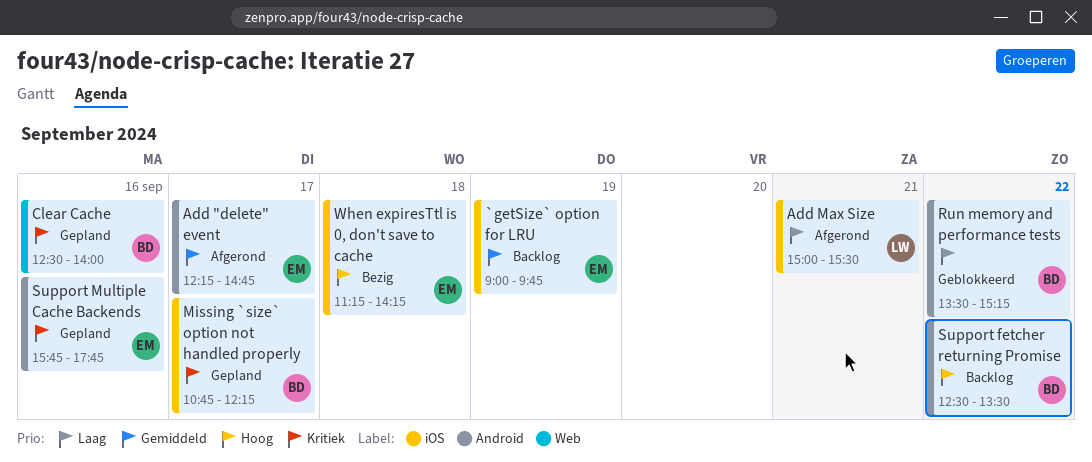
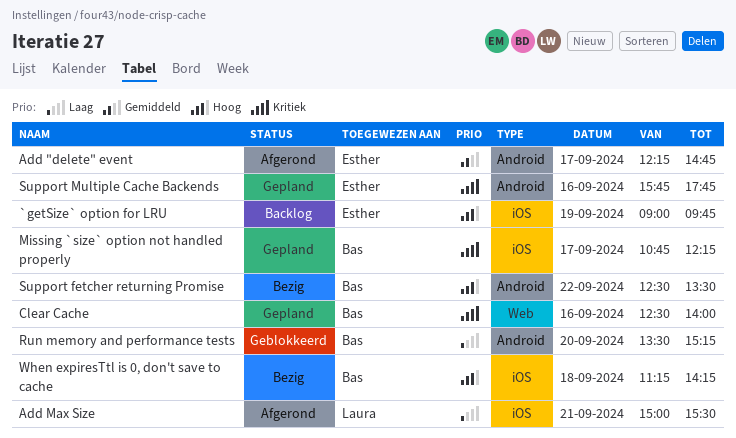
`getSize` option for LRU, priority: Gemiddeld -> Hoog
Run memory and performance tests, day: Sep 22 -> Sep 20
Support fetcher returning Promise, status: Backlog -> Bezig
When expiresTtl is 0, don't save to cache, owner: Esther -> Bas

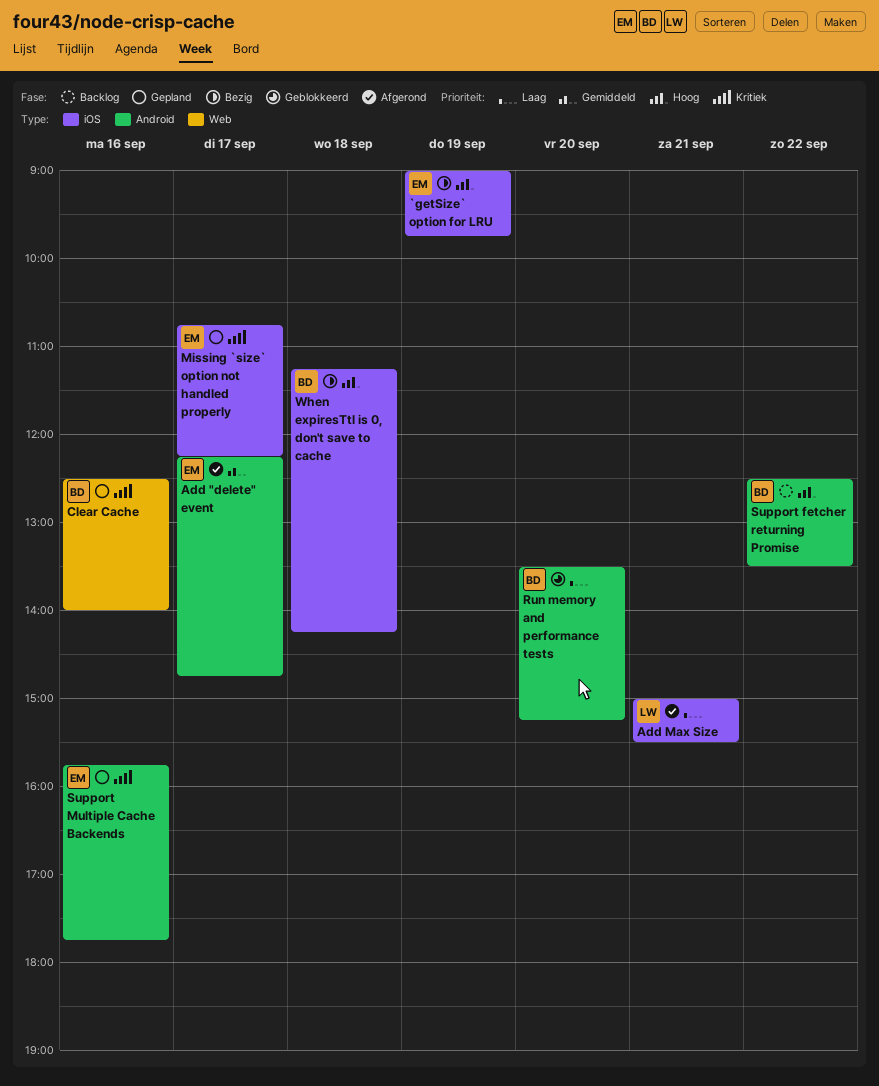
`getSize` option for LRU, status: Backlog -> Bezig
Missing `size` option not handled properly, owner: Bas -> Esther
Support fetcher returning Promise, status: Bezig -> Backlog

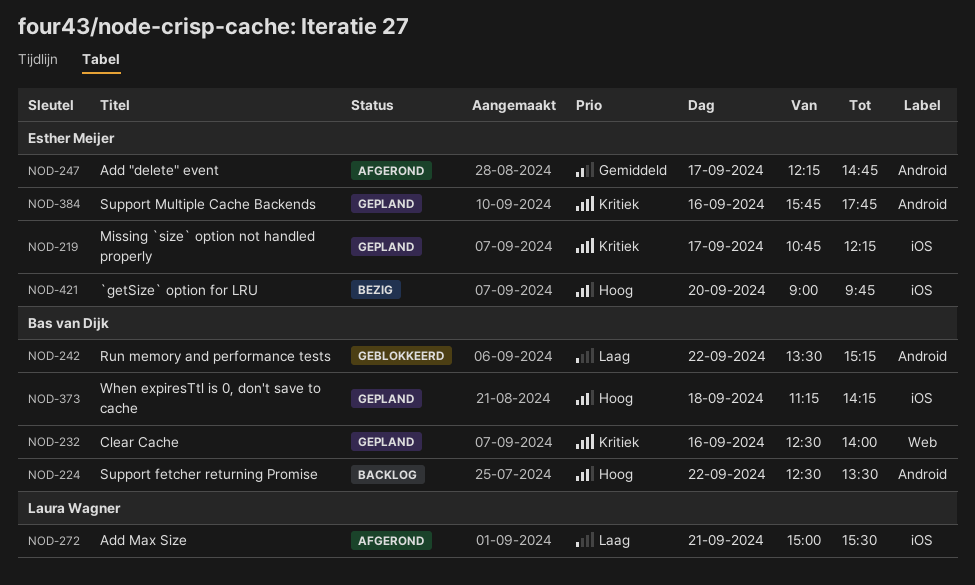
`getSize` option for LRU, day: Sep 19 -> Sep 20
Run memory and performance tests, day: Sep 20 -> Sep 22
When expiresTtl is 0, don't save to cache, status: Bezig -> Gepland

